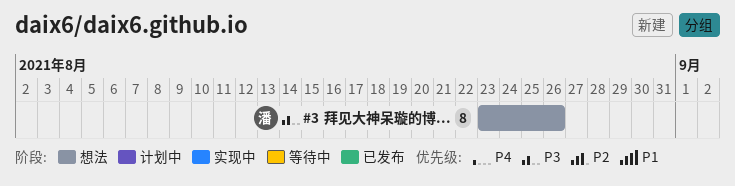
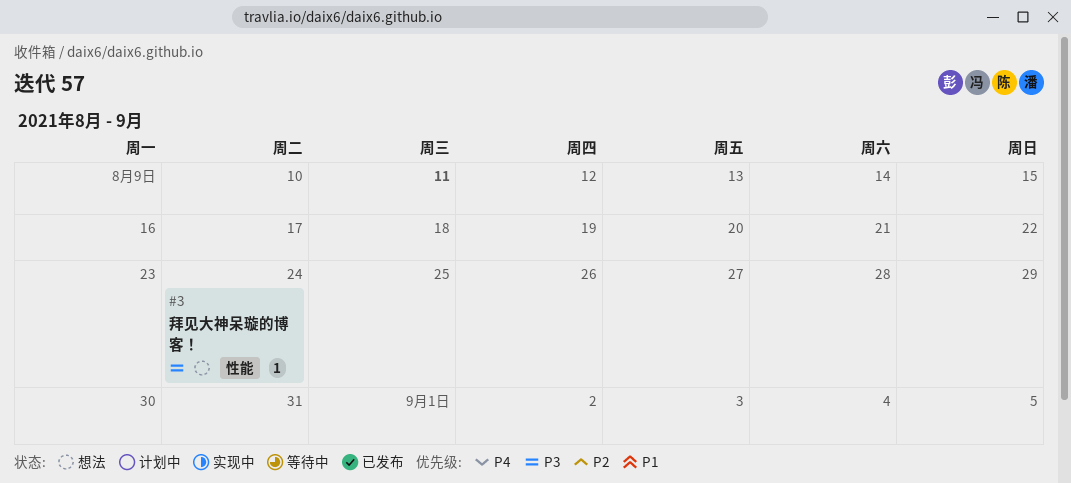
#3, estimate: 8 -> 1
#3, due: Aug 26 -> Aug 24

